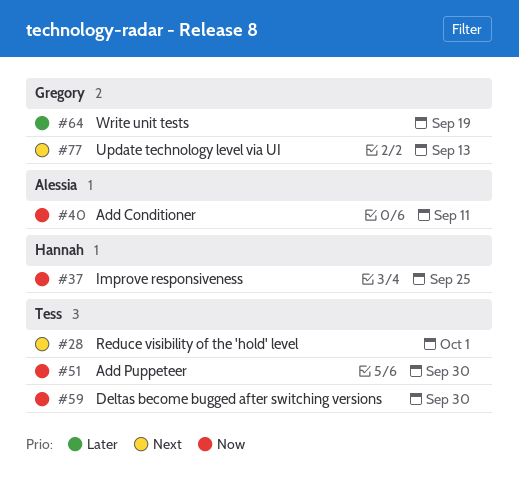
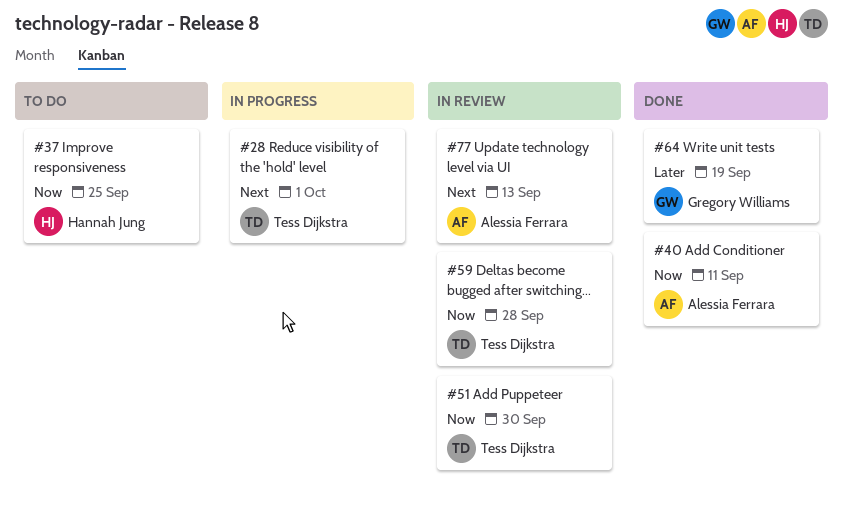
#59, due: Sep 30 -> Sep 28
#77, owner: Gregory Williams -> Alessia Ferrara

